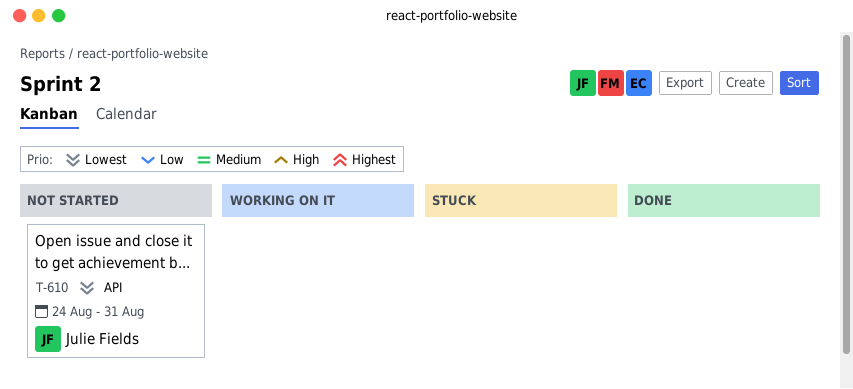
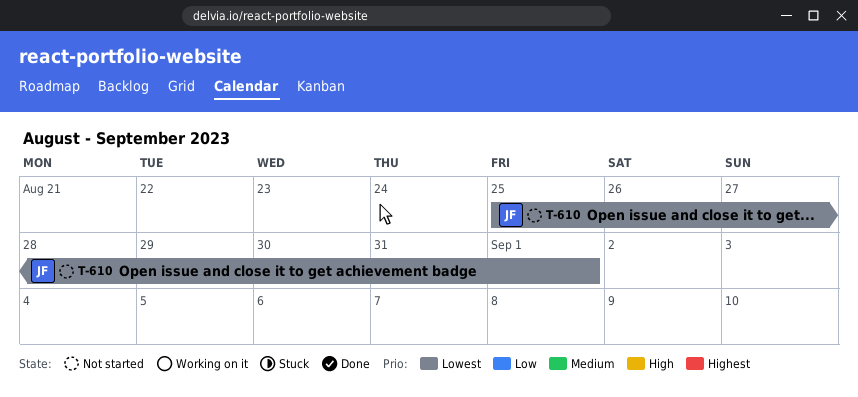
T-610, start: Aug 24 -> Aug 25
T-610, due: Aug 31 -> Sep 1

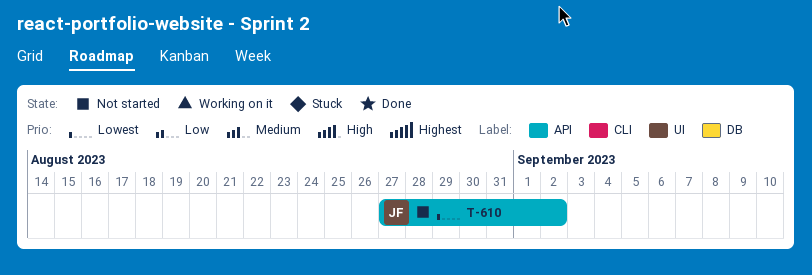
T-610, start: Aug 25 -> Aug 27
T-610, due: Sep 1 -> Sep 2

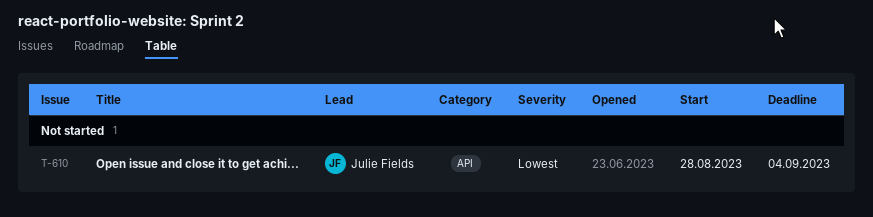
T-610, start: Aug 27 -> Aug 28
T-610, due: Sep 2 -> Sep 4

